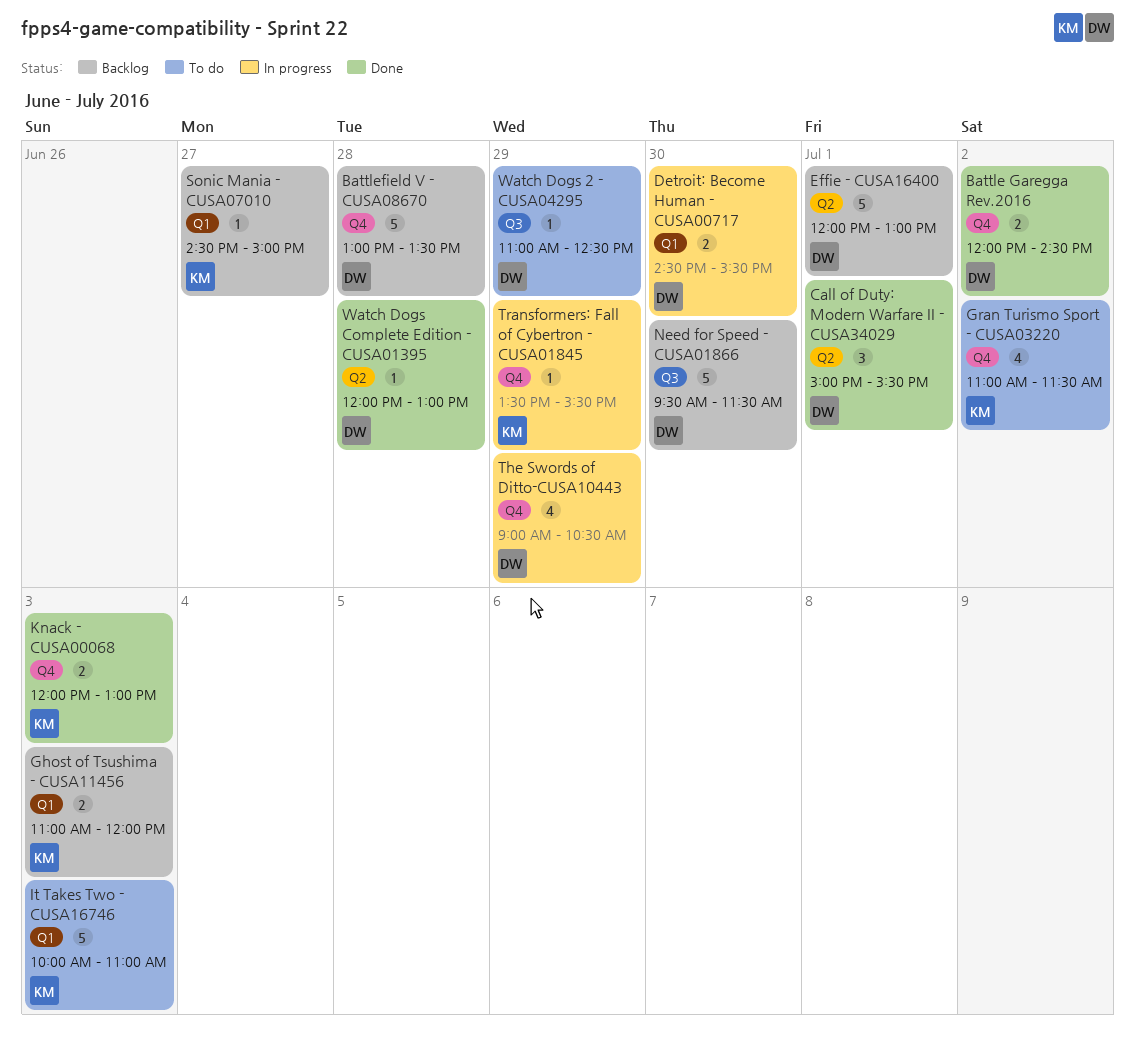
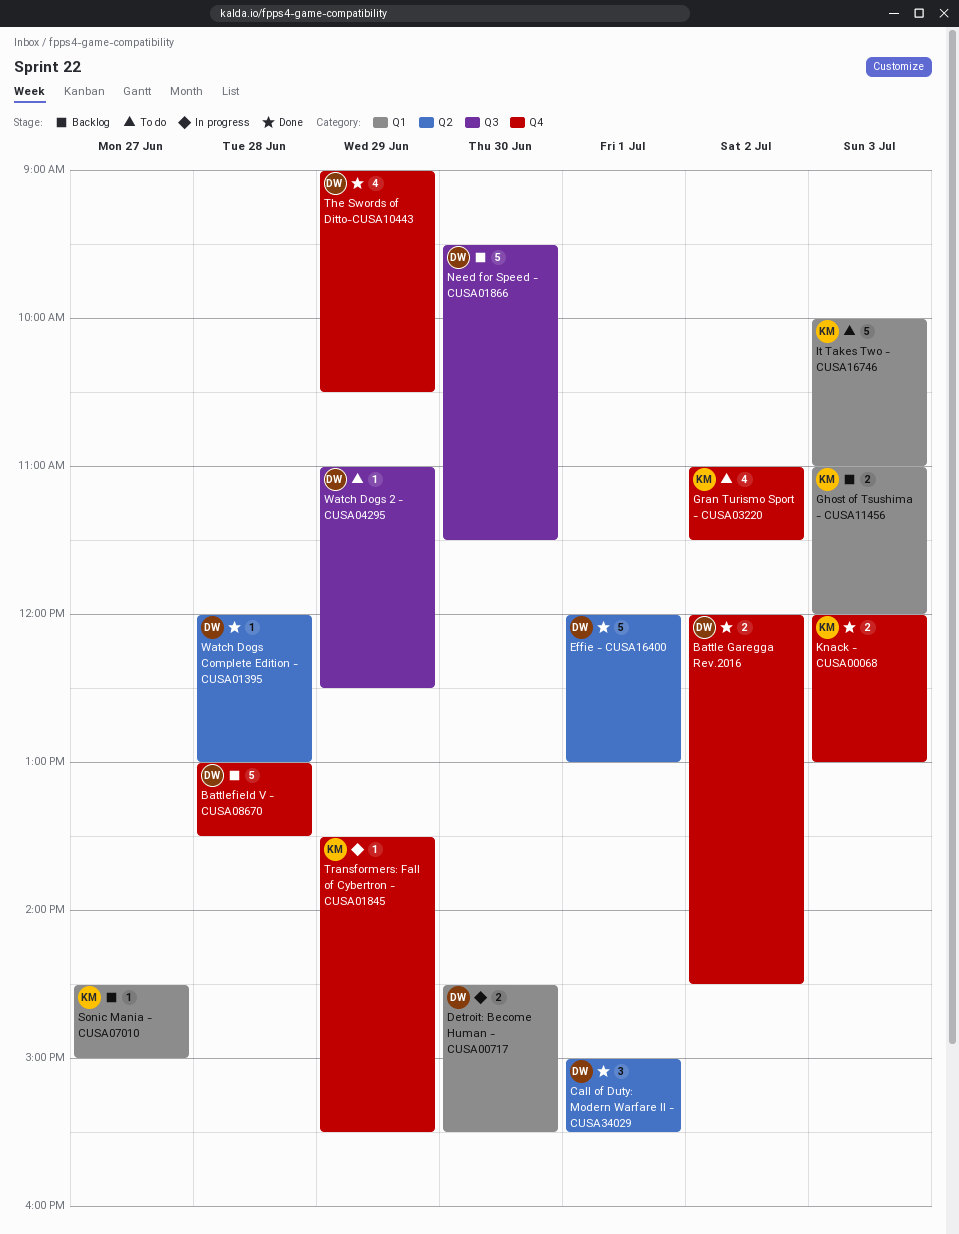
Effie - CUSA16400, status: Backlog -> Done
The Swords of Ditto-CUSA10443, status: In progress -> Done

